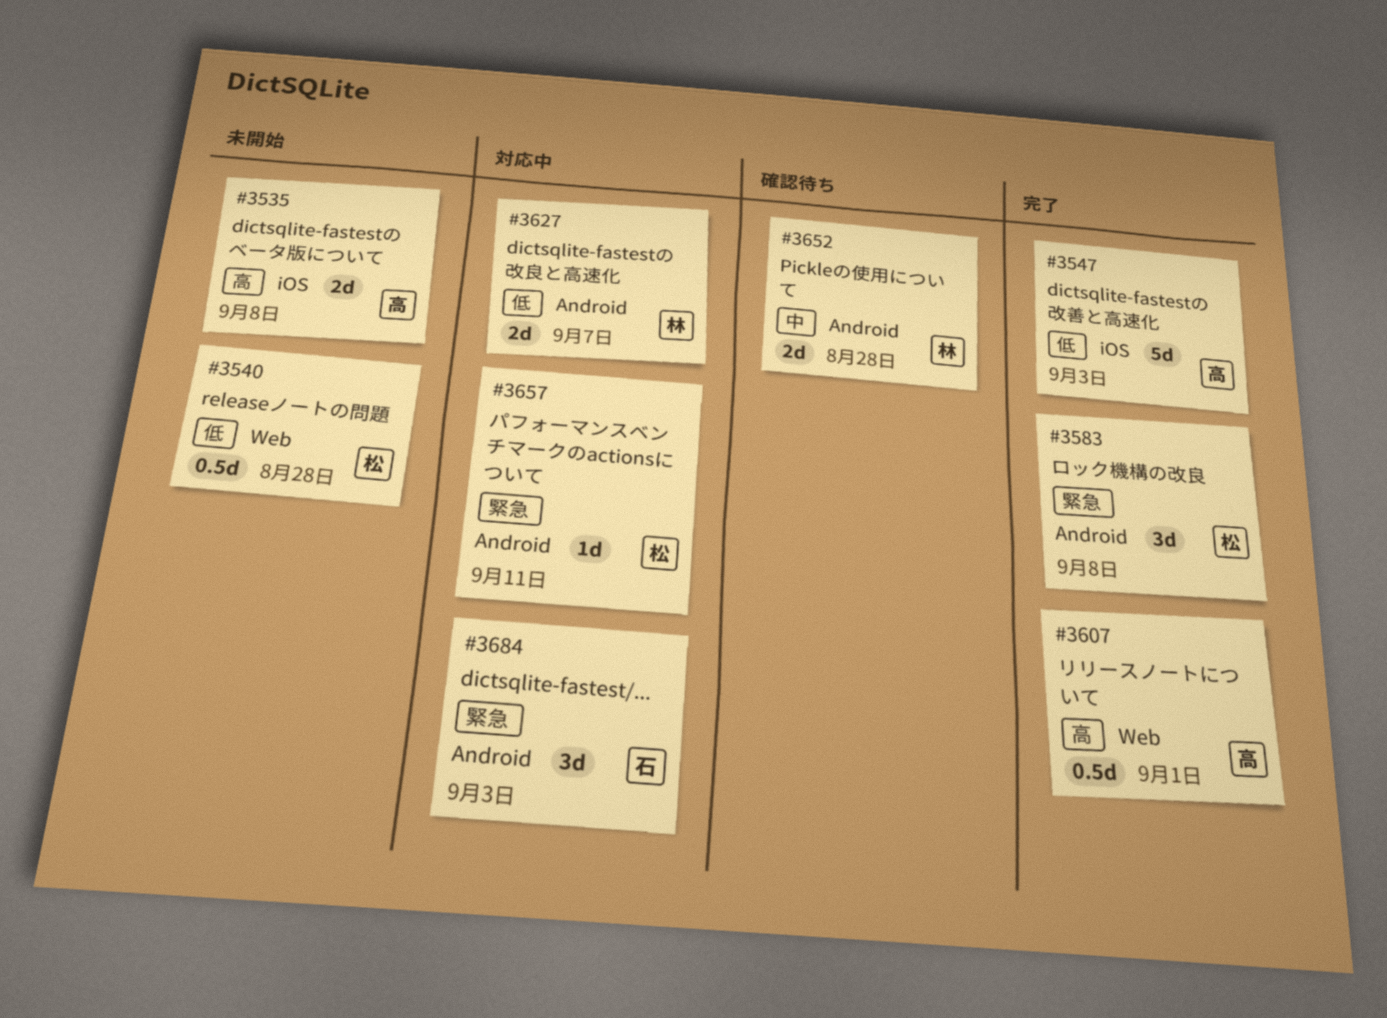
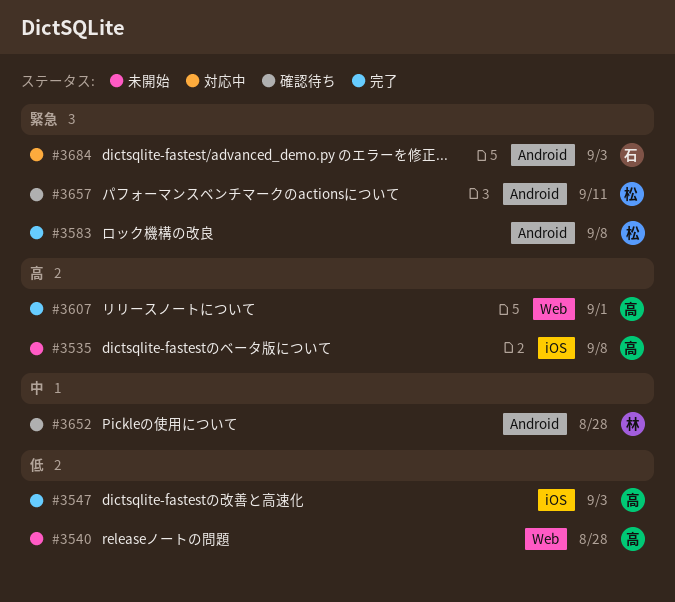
#3540, owner: 松 -> 高
#3627: present -> none
#3657, status: 対応中 -> 確認待ち

